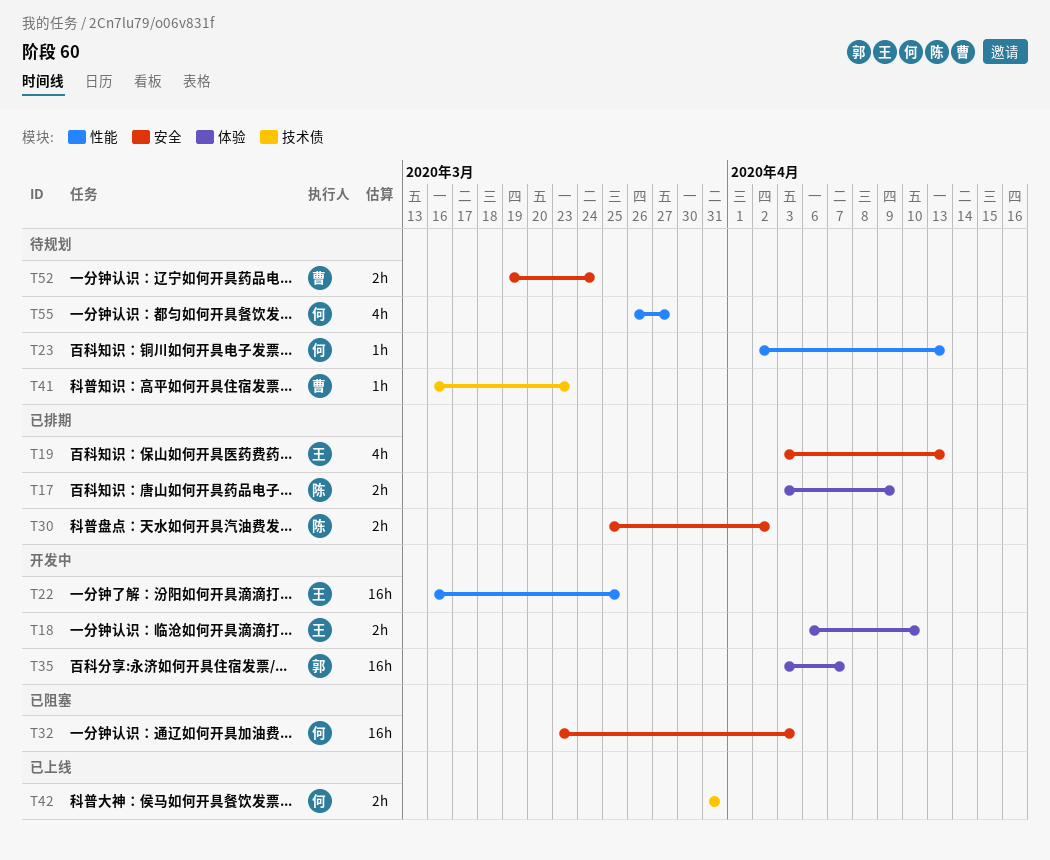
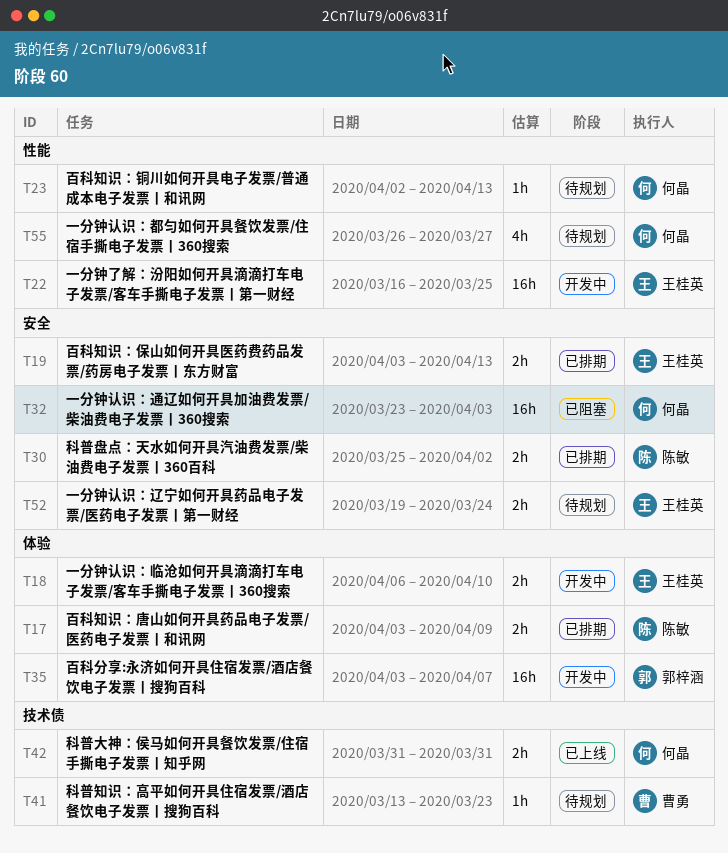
T19, estimate: 4h -> 2h
T41, start: Mar 16 -> Mar 13
T52, owner: 曹勇 -> 王桂英

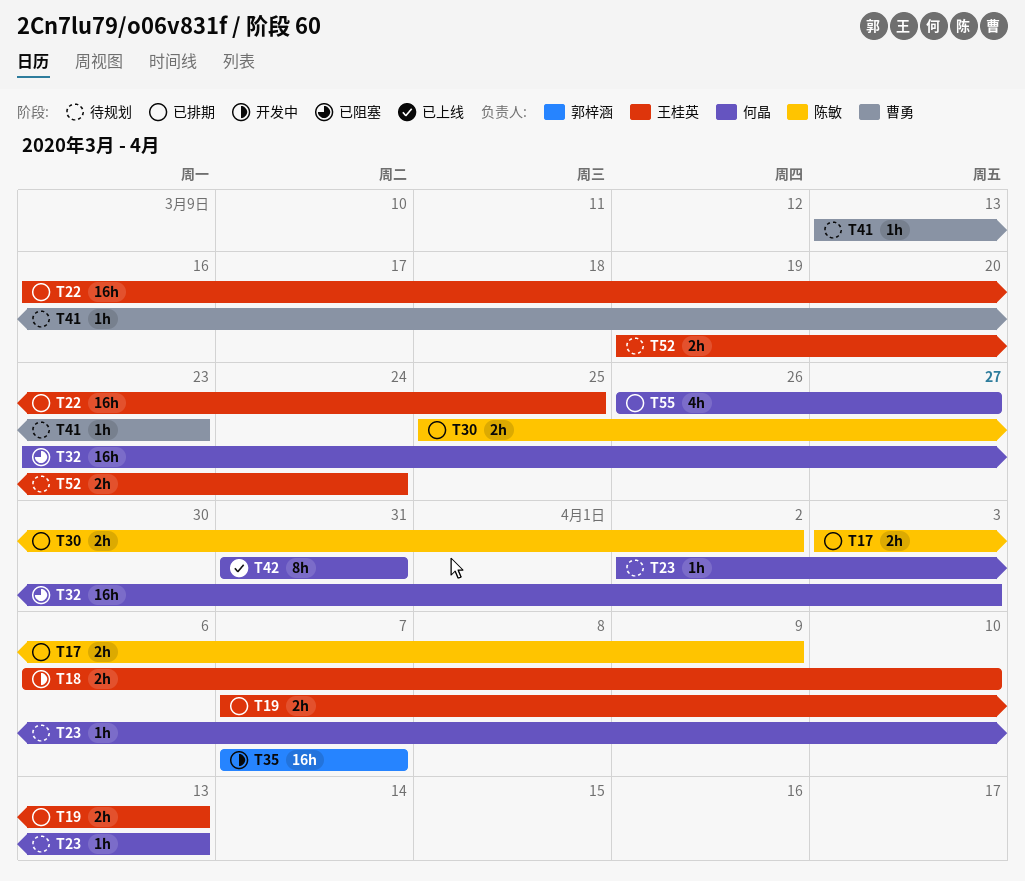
T19, start: Apr 3 -> Apr 7
T22, status: 开发中 -> 已排期
T35, start: Apr 3 -> Apr 7
T42, estimate: 2h -> 8h
T55, status: 待规划 -> 已排期

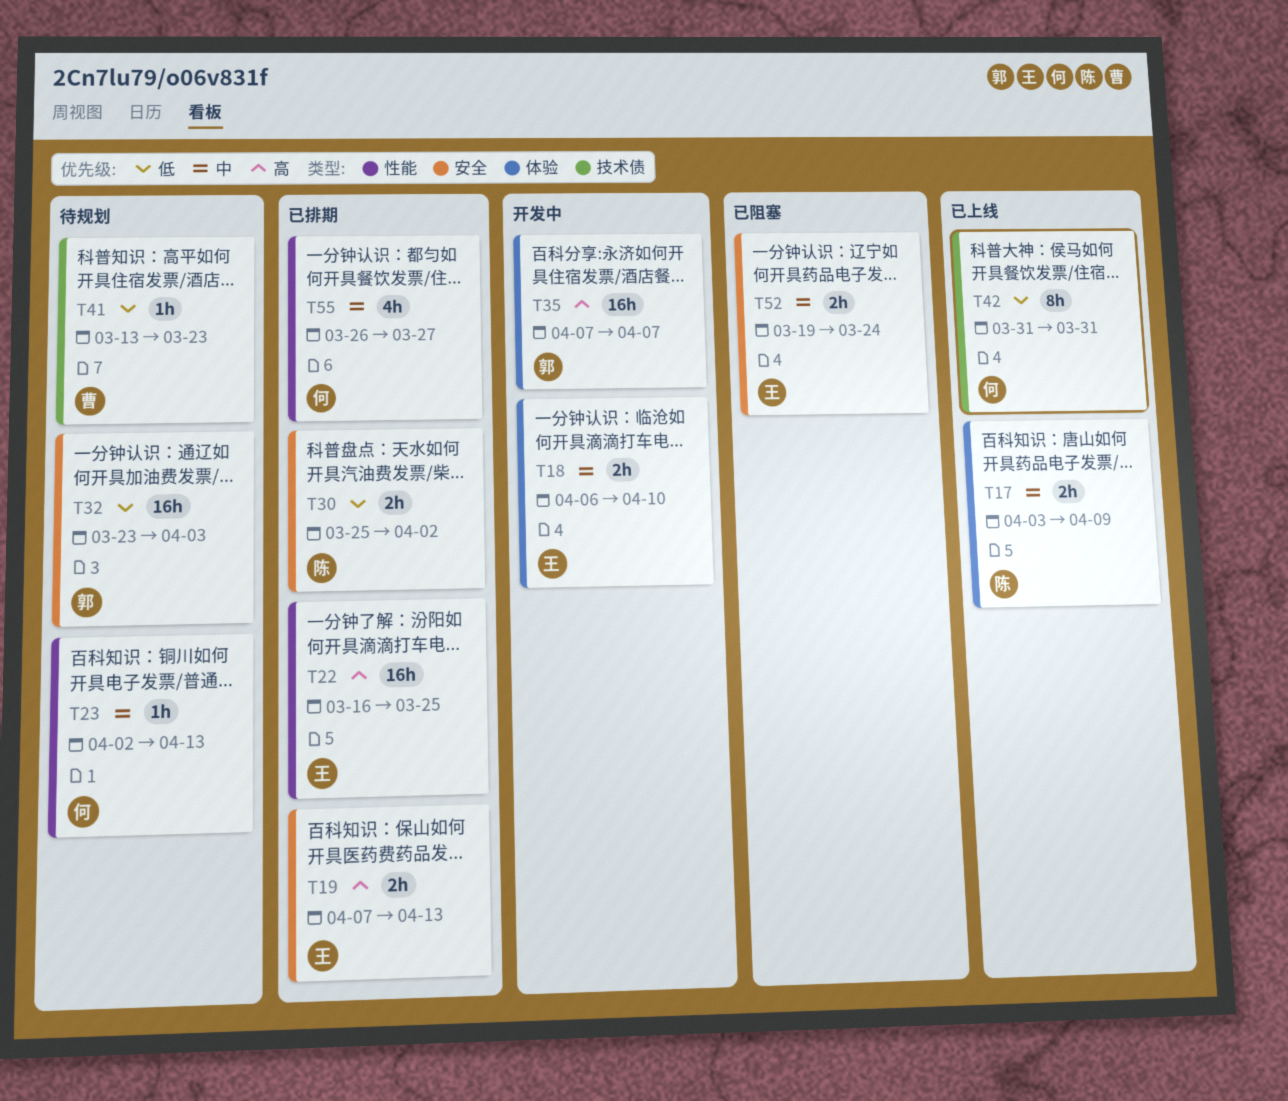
T17, status: 已排期 -> 已上线
T32, status: 已阻塞 -> 待规划
T32, owner: 何晶 -> 郭梓涵
T52, status: 待规划 -> 已阻塞

